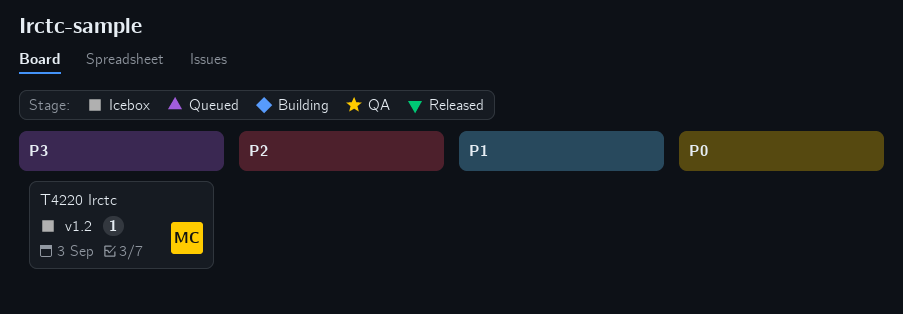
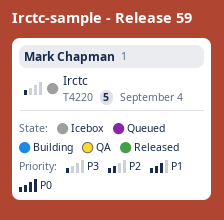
T4220, estimate: 1 -> 5
T4220, due: Sep 3 -> Sep 4

